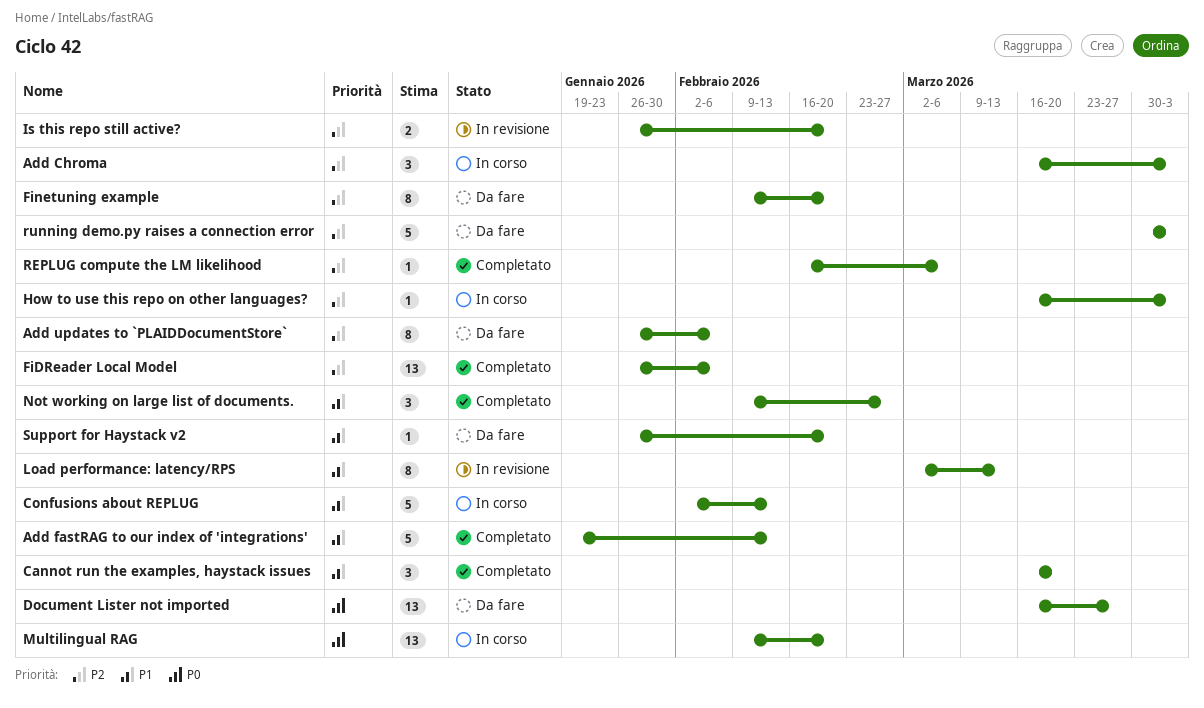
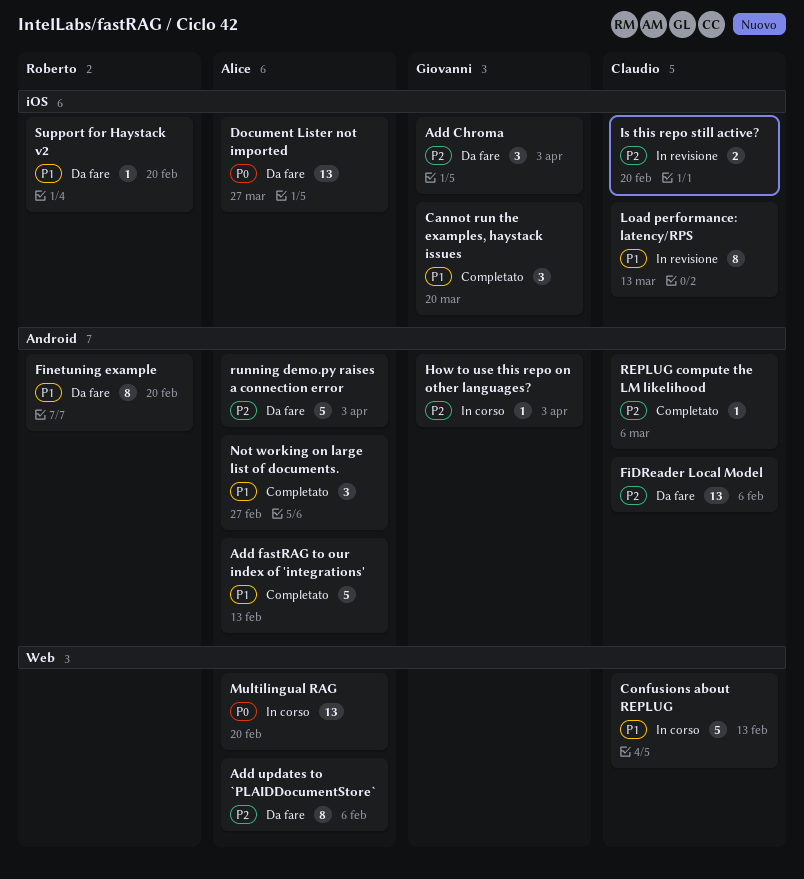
Add Chroma, status: In corso -> Da fare
FiDReader Local Model, status: Completato -> Da fare
Finetuning example, priority: P2 -> P1

